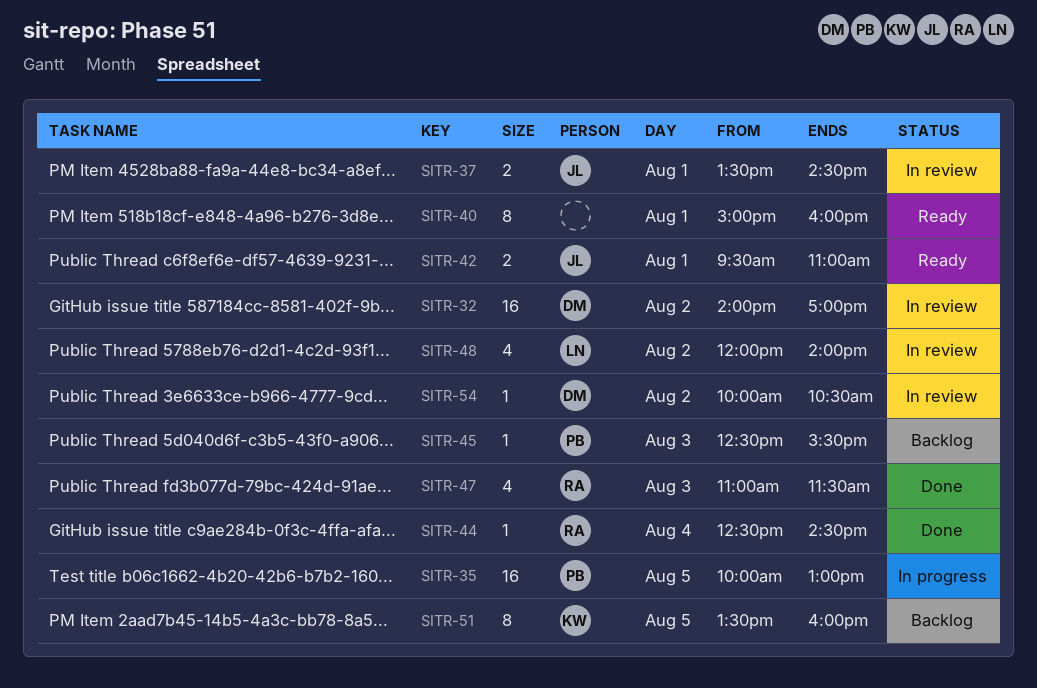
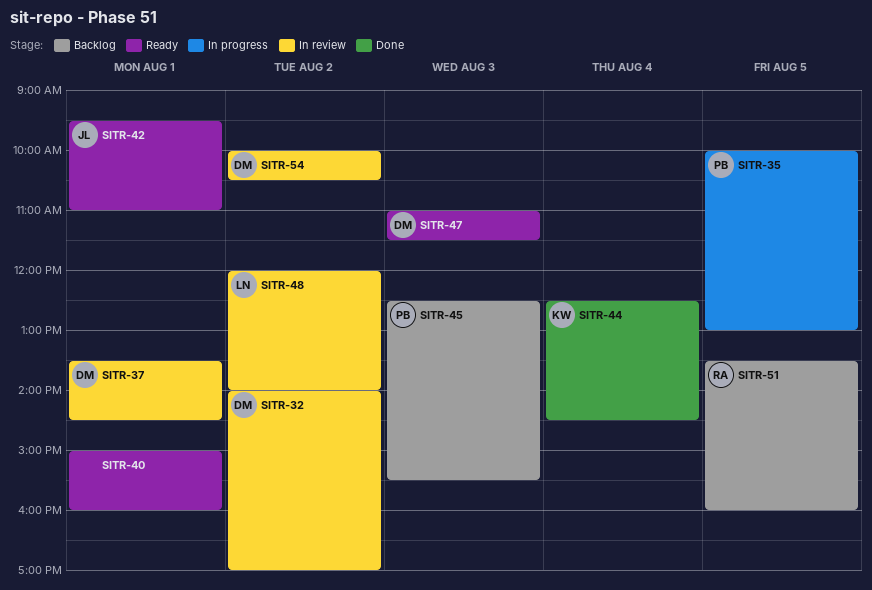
SITR-37, owner: JL -> DM
SITR-44, owner: RA -> KW
SITR-47, status: Done -> Ready
SITR-47, owner: RA -> DM
SITR-51, owner: KW -> RA

